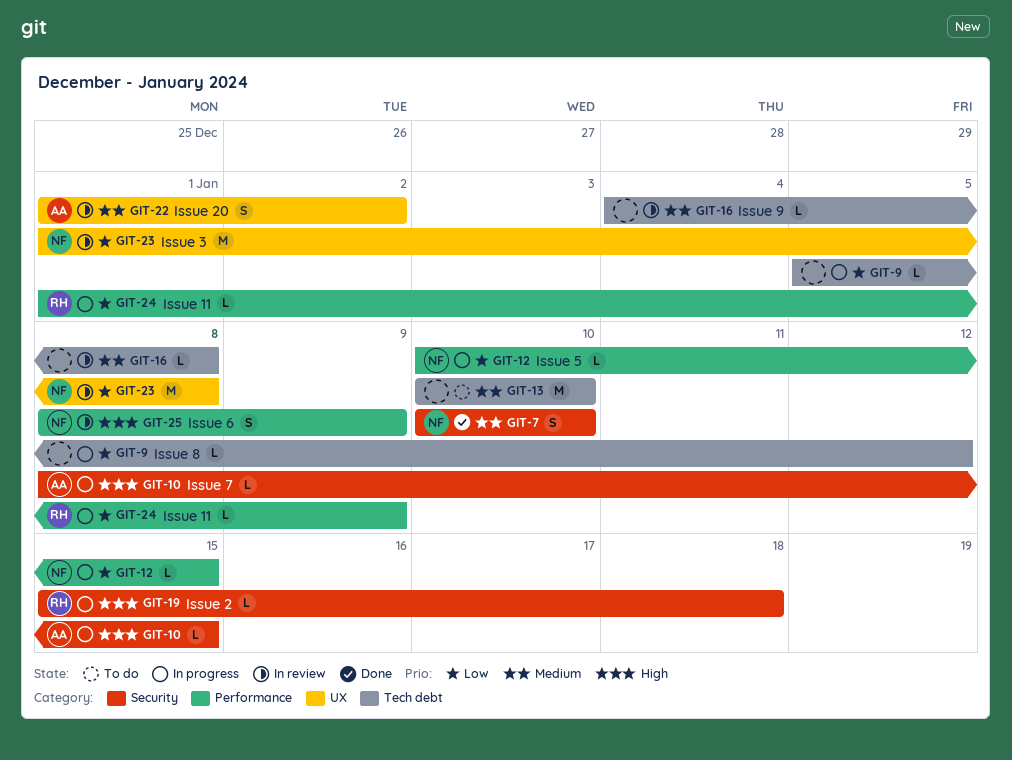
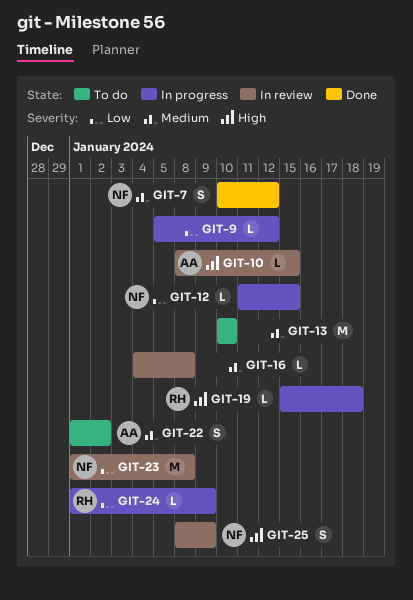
GIT-7, due: Jan 10 -> Jan 12
GIT-10, status: In progress -> In review
GIT-12, start: Jan 10 -> Jan 11
GIT-22, status: In review -> To do

